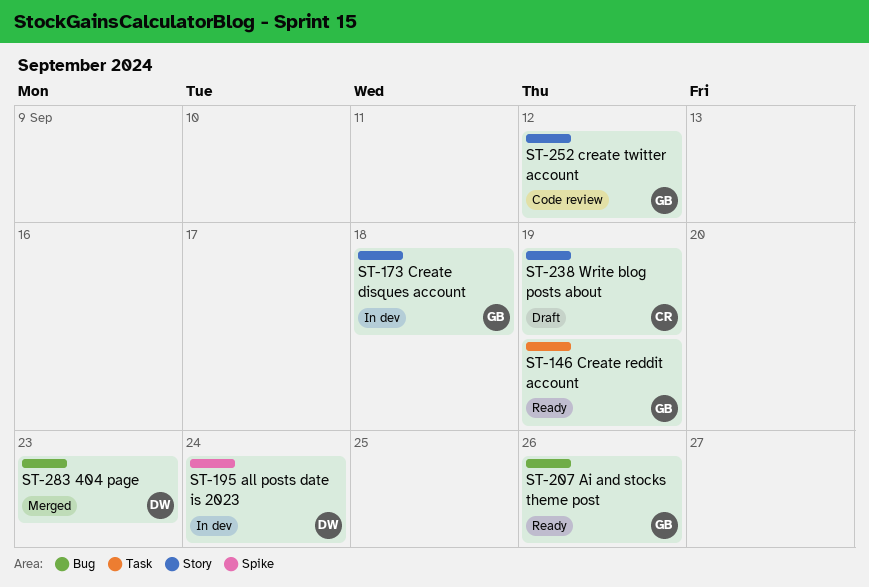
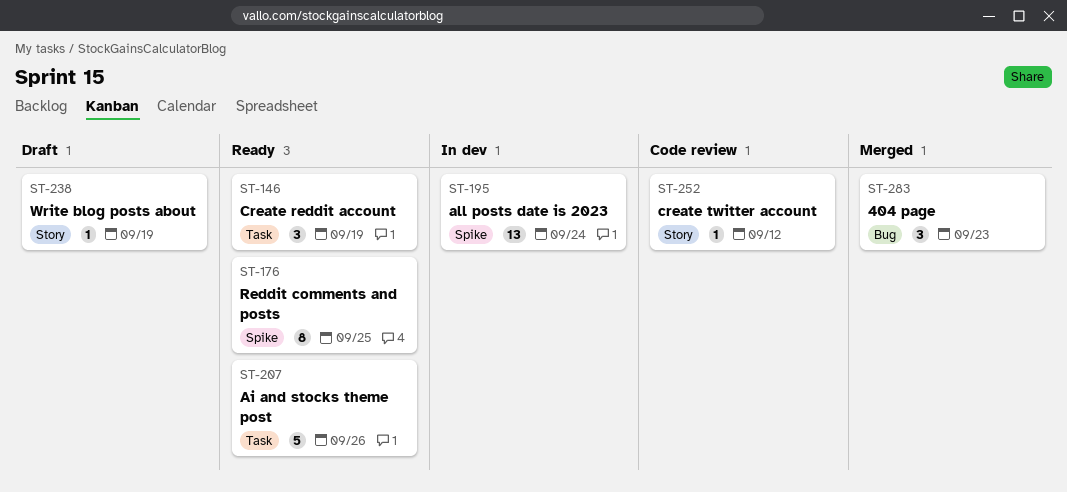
ST-173: present -> none
ST-176: none -> present
ST-207, label: Bug -> Task

